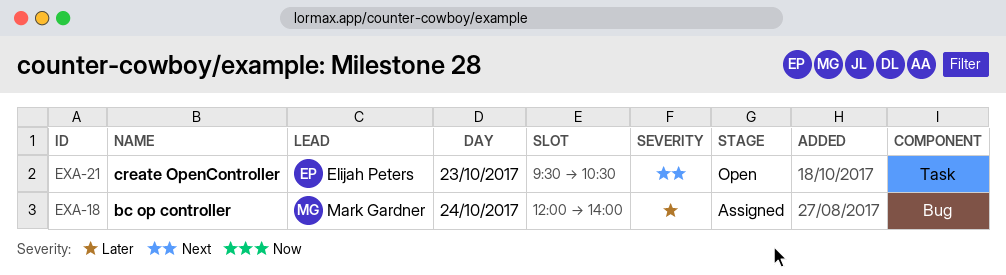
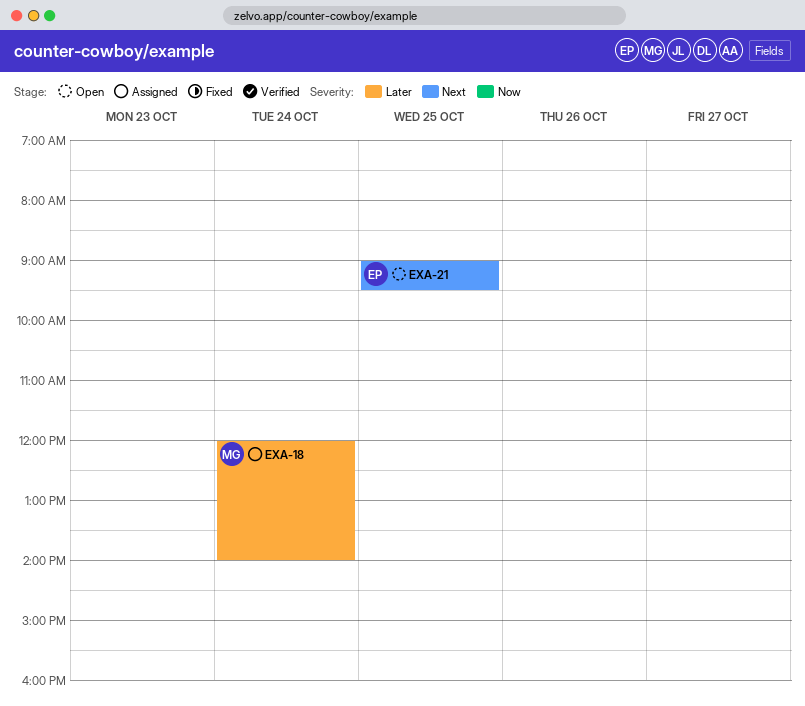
EXA-21, day: Oct 23 -> Oct 25
EXA-21, begins: 09:30 -> 09:00
EXA-21, ends: 10:30 -> 09:30

